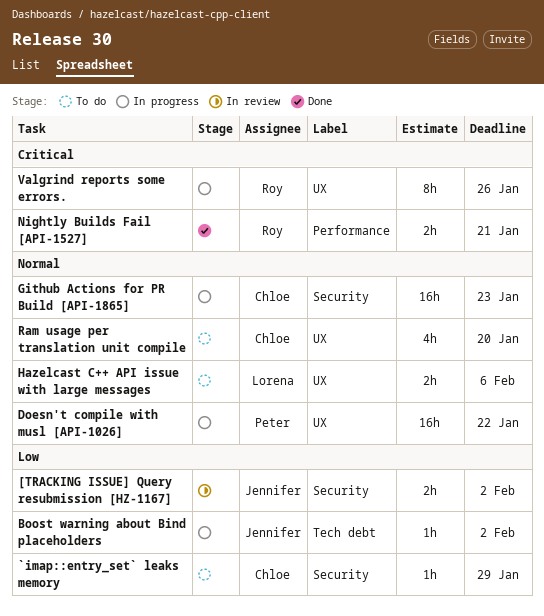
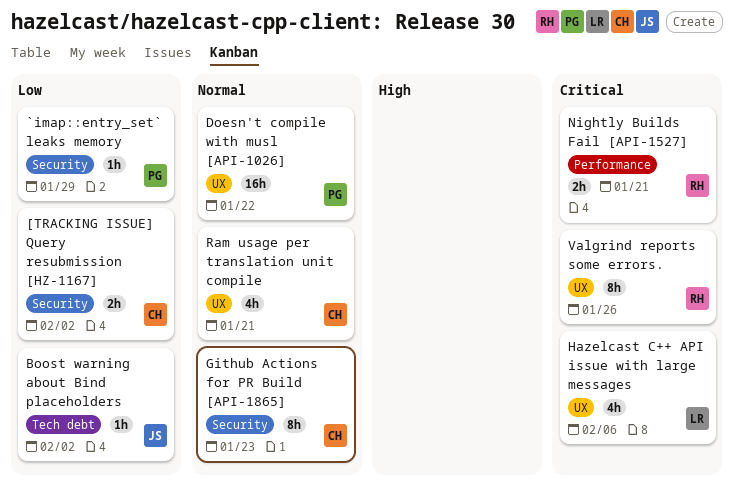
[TRACKING ISSUE] Query resubmission [HZ-1167], owner: Jennifer -> Chloe
`imap::entry_set` leaks memory, owner: Chloe -> Peter
Github Actions for PR Build [API-1865], estimate: 16h -> 8h
Hazelcast C++ API issue with large messages, priority: Normal -> Critical
Hazelcast C++ API issue with large messages, estimate: 2h -> 4h
Ram usage per translation unit compile, due: Jan 20 -> Jan 21

